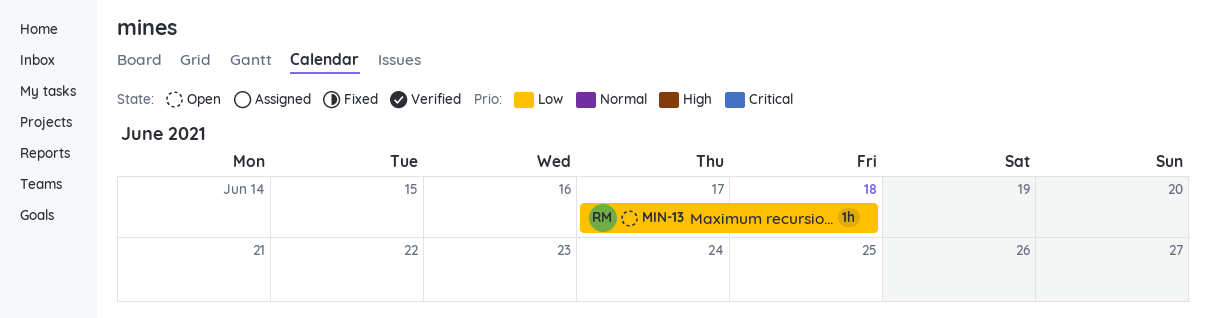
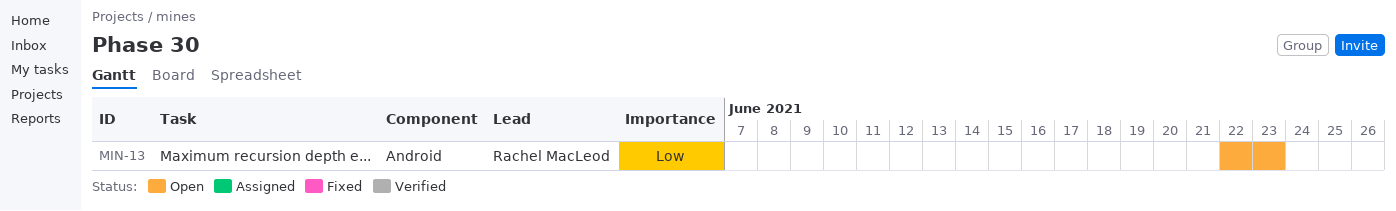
MIN-13, start: Jun 17 -> Jun 22
MIN-13, due: Jun 18 -> Jun 23

